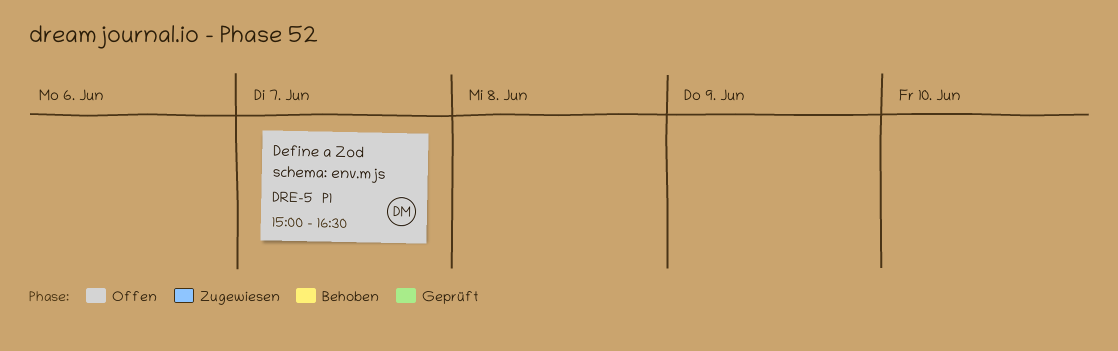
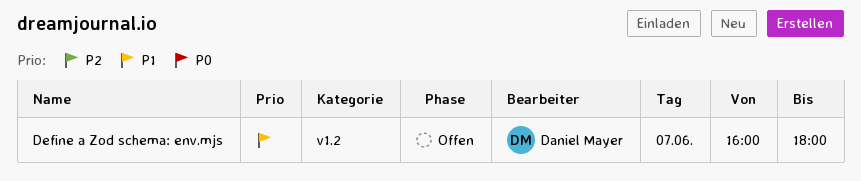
Define a Zod schema: env.mjs, begins: 15:00 -> 16:00
Define a Zod schema: env.mjs, ends: 16:30 -> 18:00

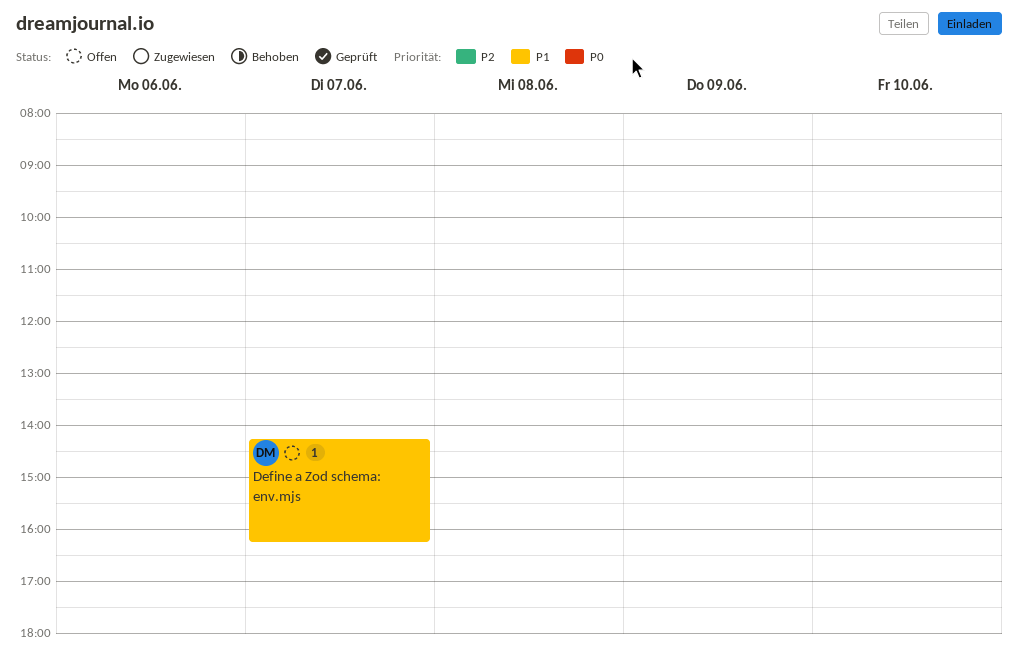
Define a Zod schema: env.mjs, begins: 16:00 -> 14:15
Define a Zod schema: env.mjs, ends: 18:00 -> 16:15

